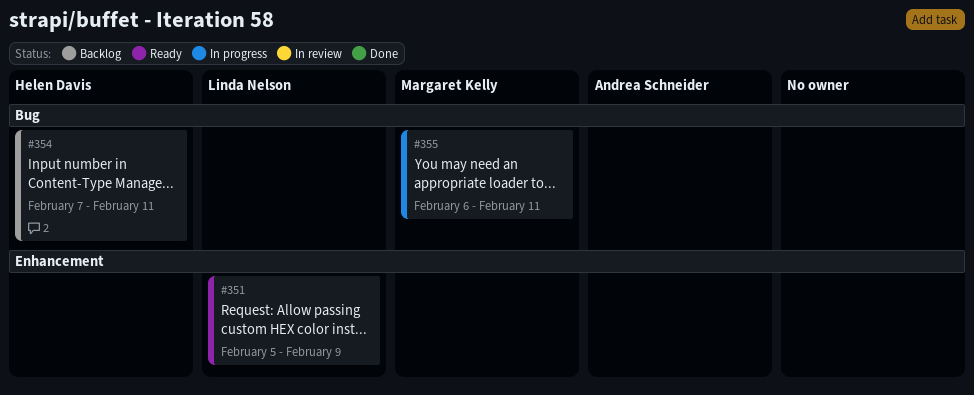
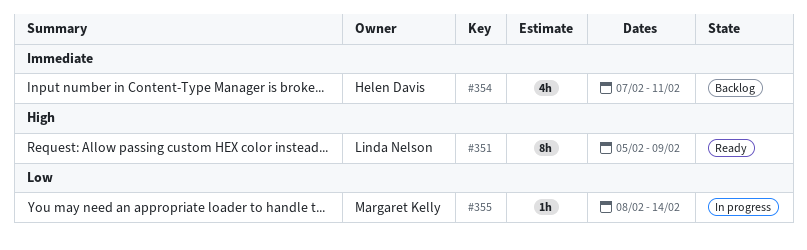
#355, start: Feb 6 -> Feb 8
#355, due: Feb 11 -> Feb 14

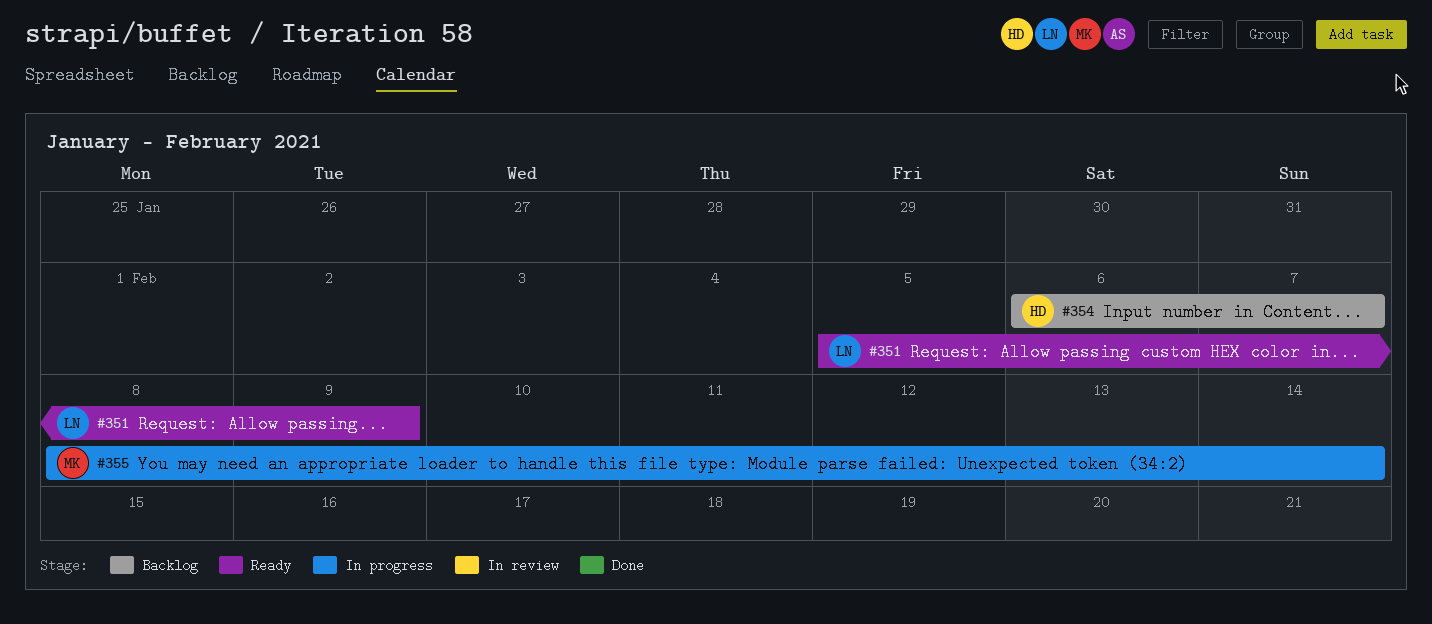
#354, start: Feb 7 -> Feb 6
#354, due: Feb 11 -> Feb 7

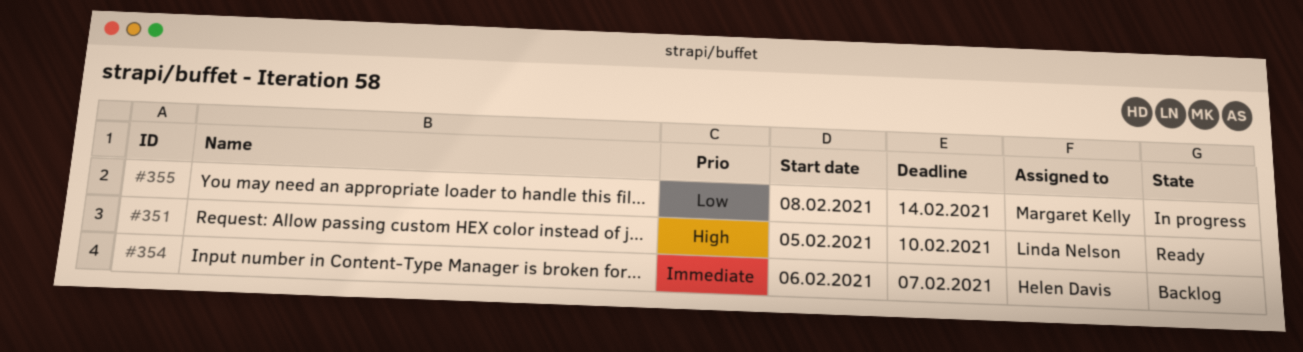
#351, due: Feb 9 -> Feb 10

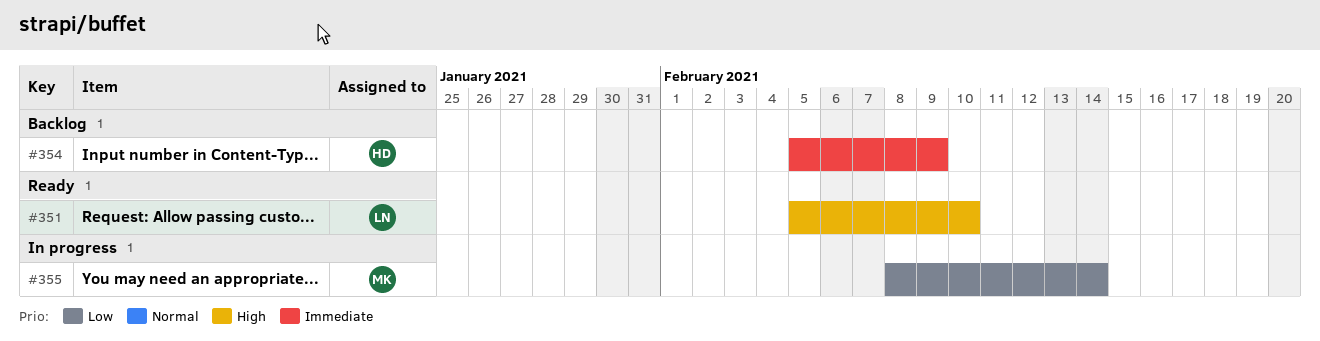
#354, start: Feb 6 -> Feb 5
#354, due: Feb 7 -> Feb 9

